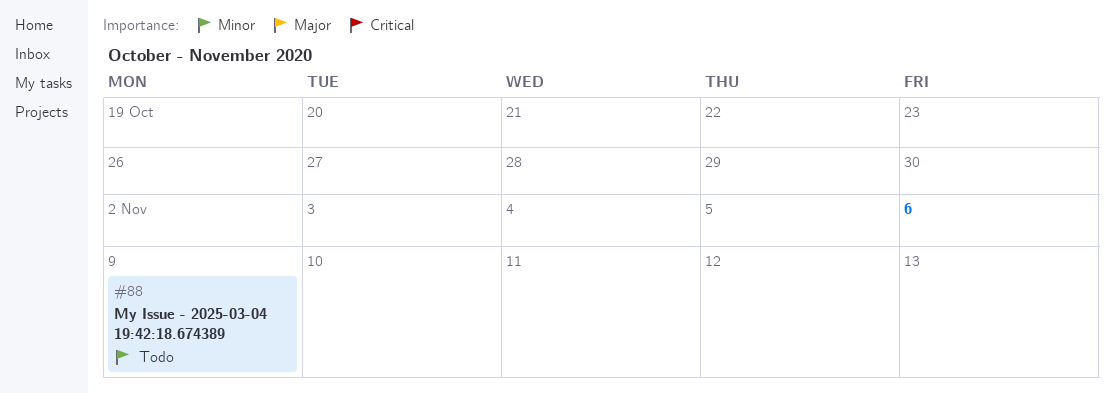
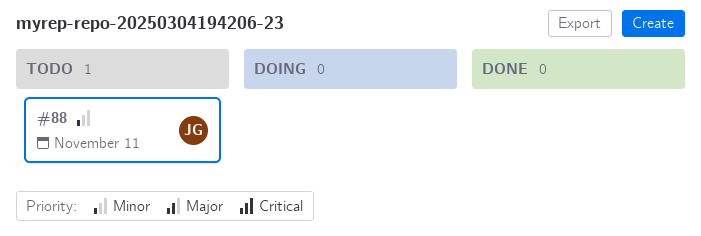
#88, due: Nov 9 -> Nov 11

